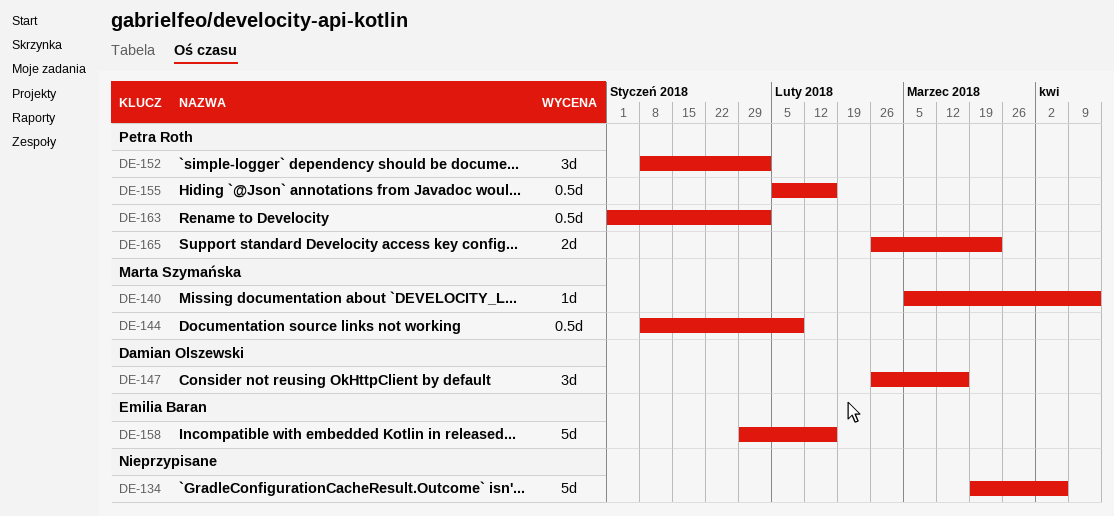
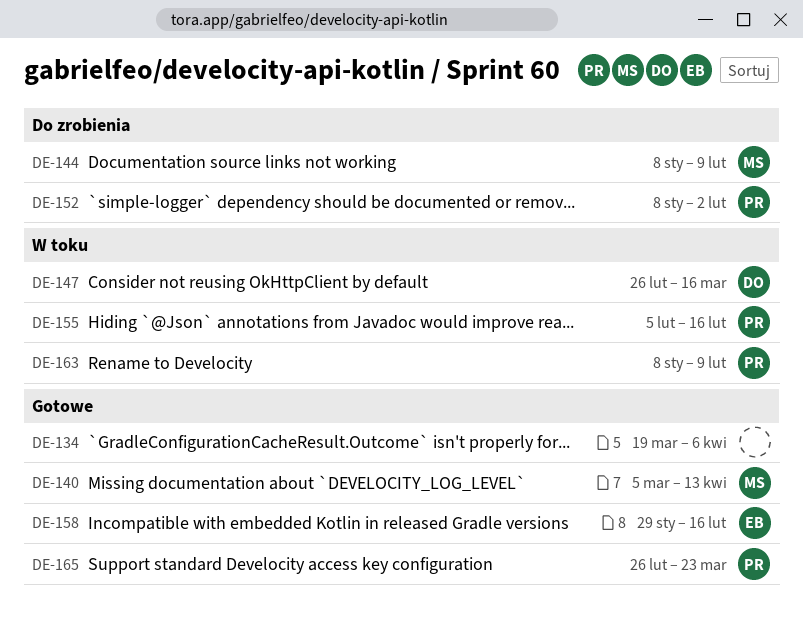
DE-163, start: Jan 1 -> Jan 8
DE-163, due: Feb 2 -> Feb 9

